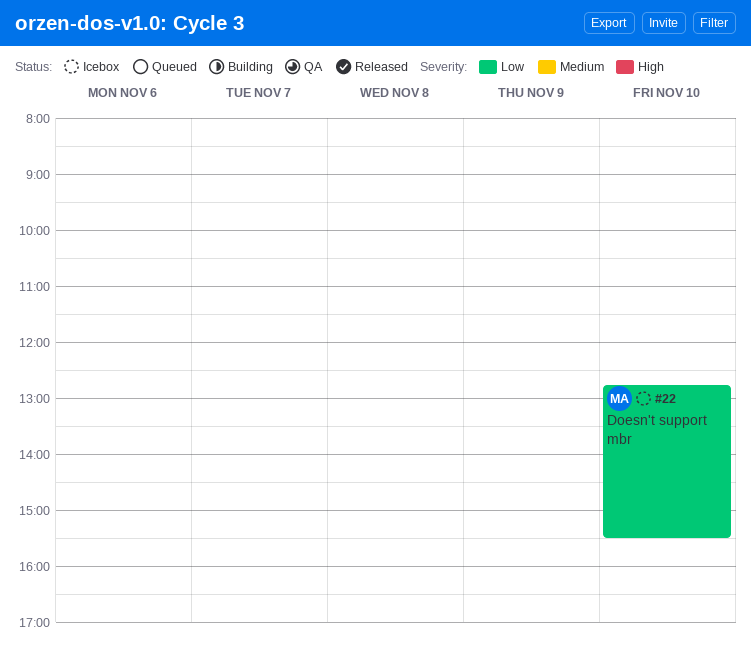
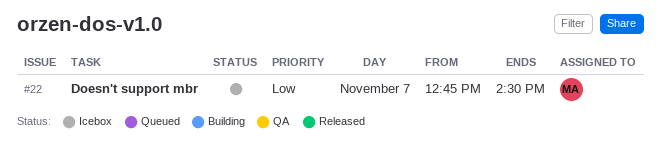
#22, day: Nov 10 -> Nov 7
#22, ends: 15:30 -> 14:30

